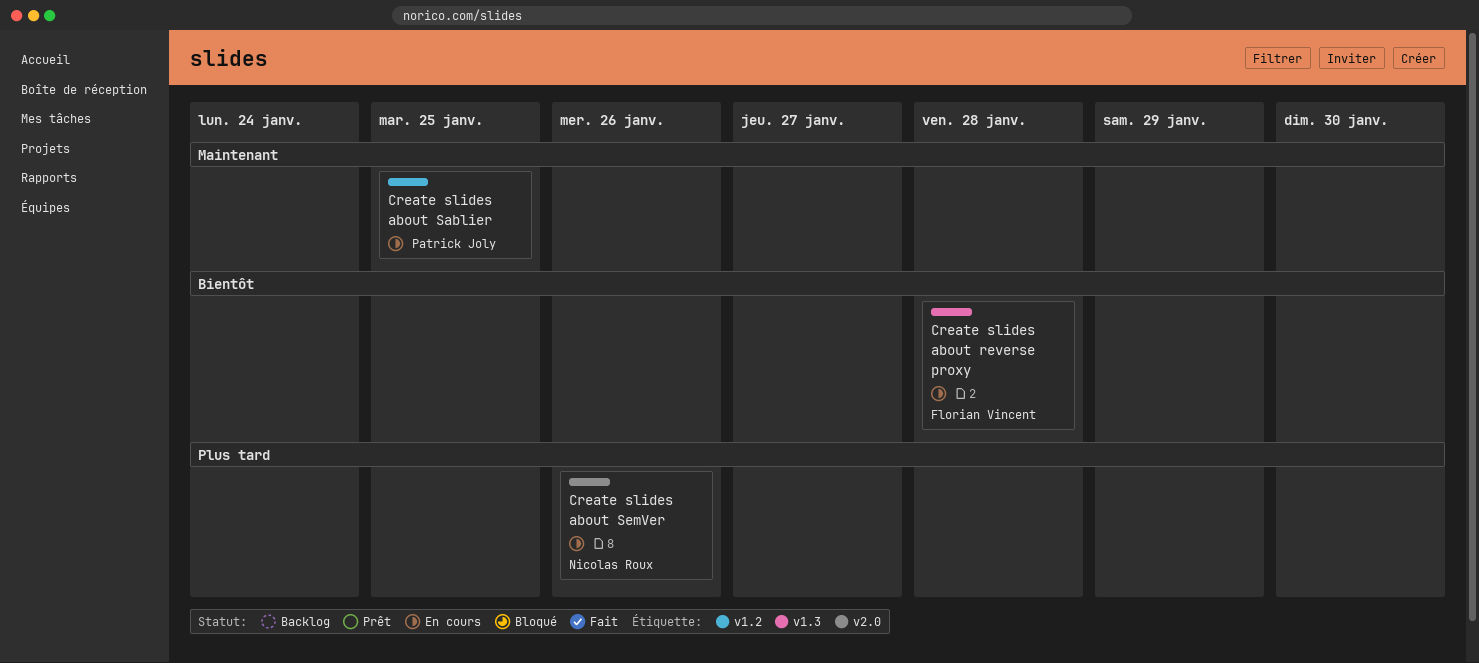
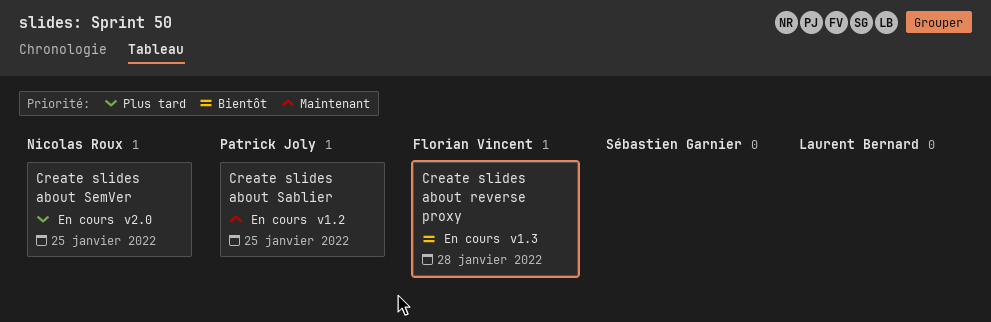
Create slides about SemVer, due: Jan 26 -> Jan 25

